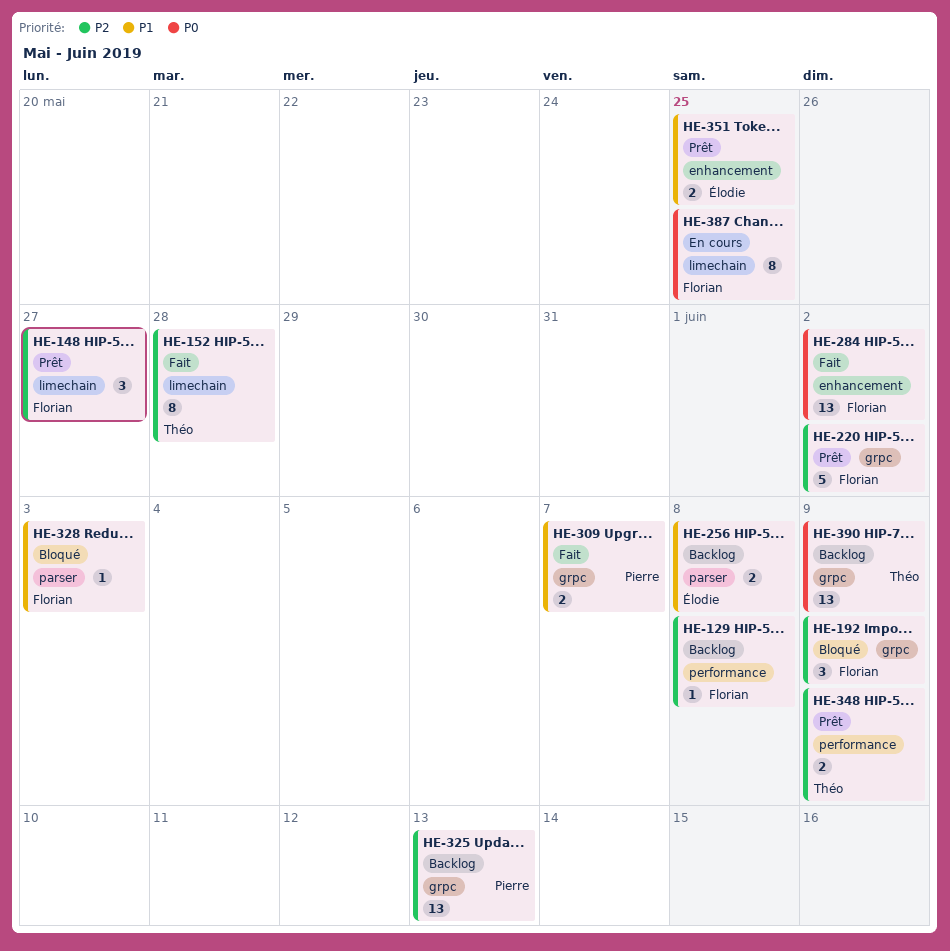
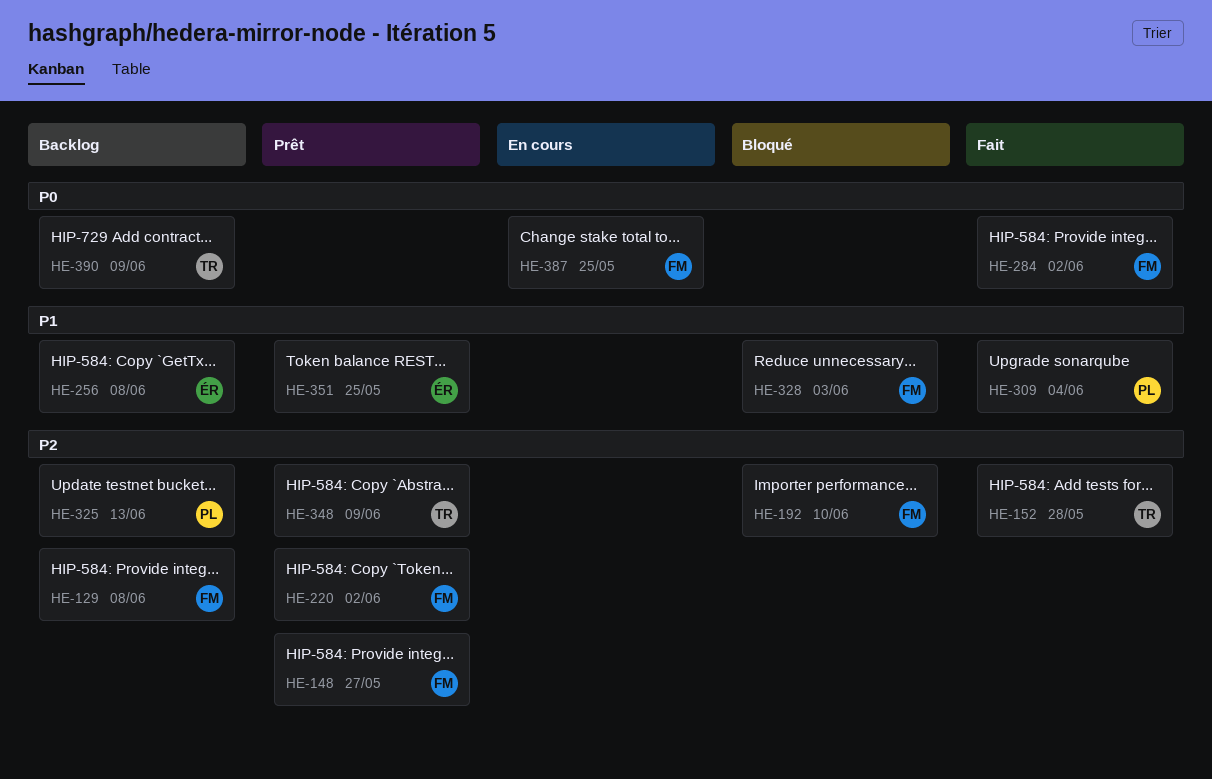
HE-192, due: Jun 9 -> Jun 10
HE-309, due: Jun 7 -> Jun 4

